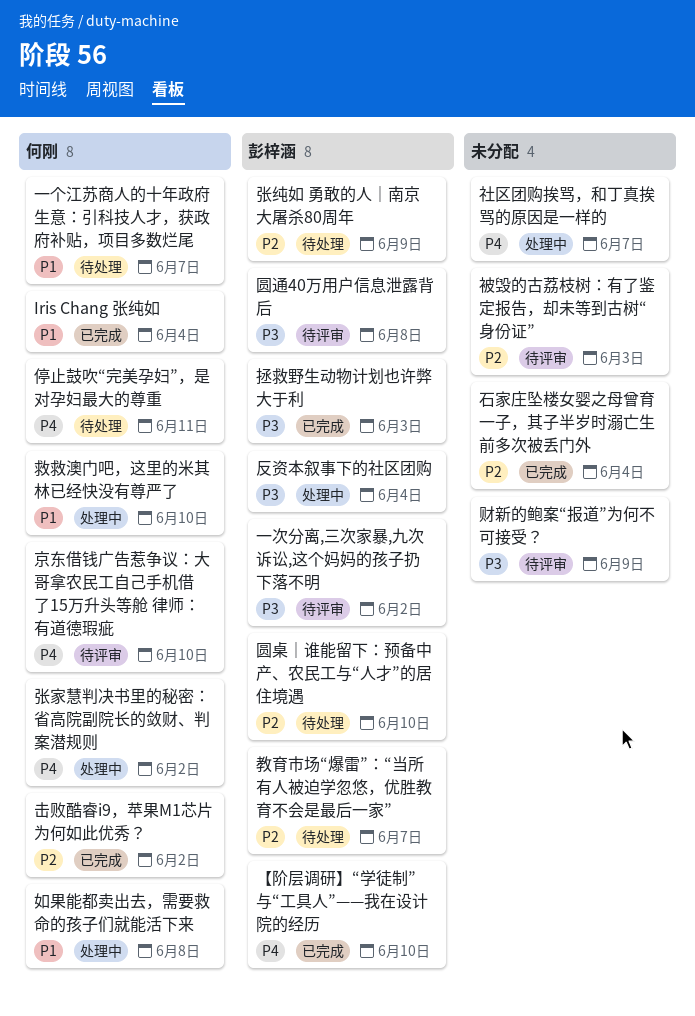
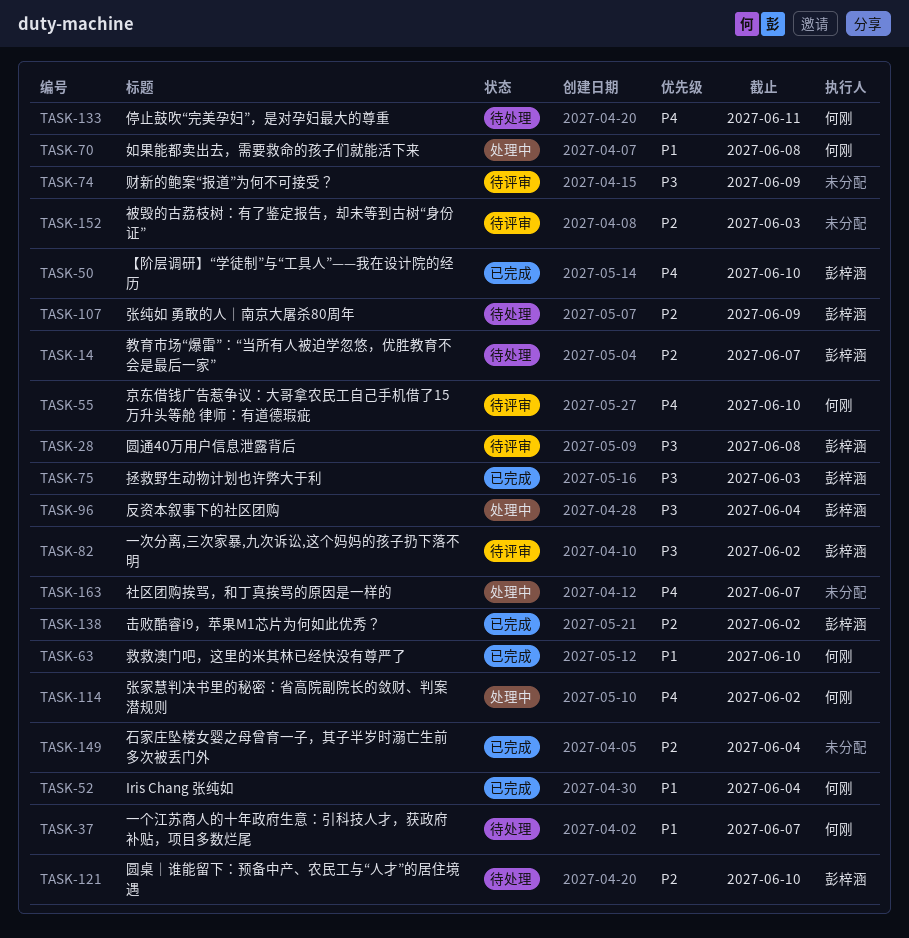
击败酷睿i9，苹果M1芯片为何如此优秀？, owner: 何刚 -> 彭梓涵
救救澳门吧，这里的米其林已经快没有尊严了, status: 处理中 -> 已完成

